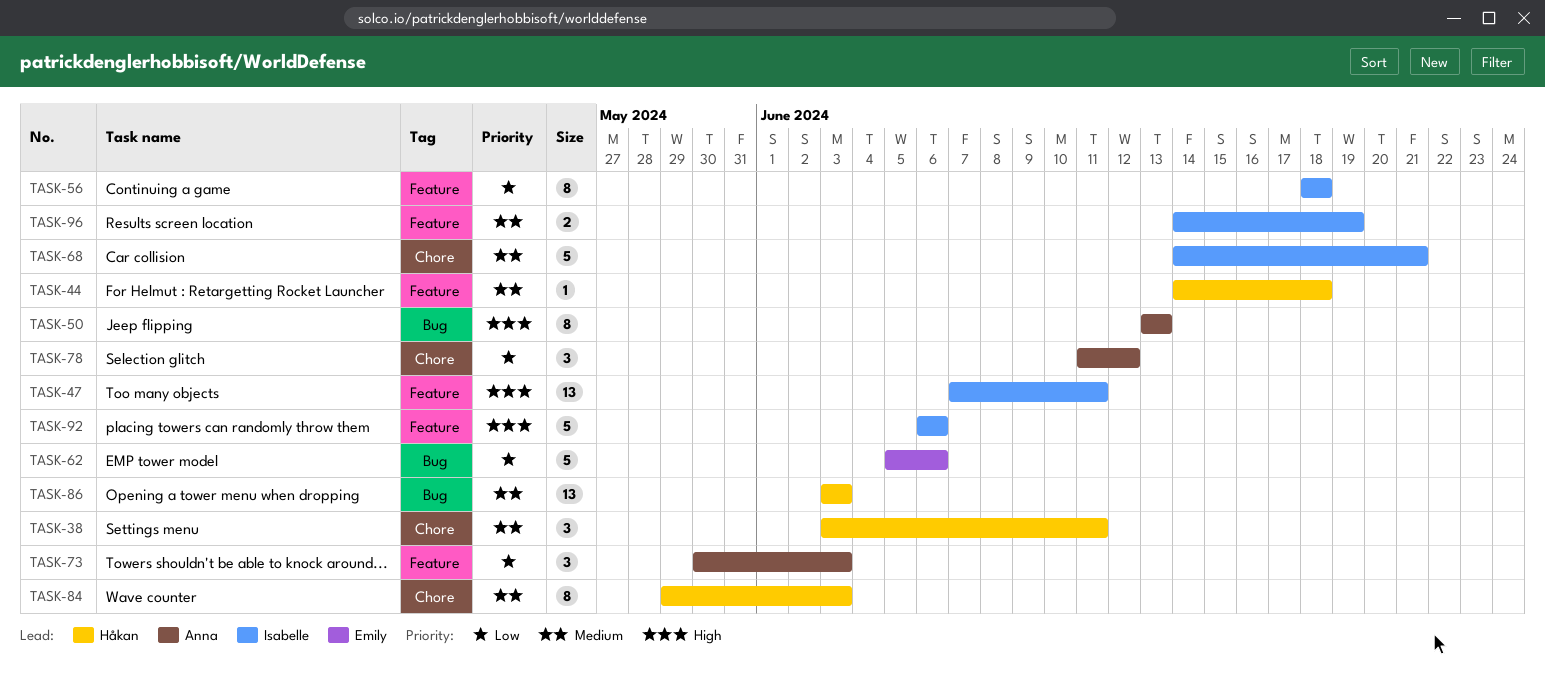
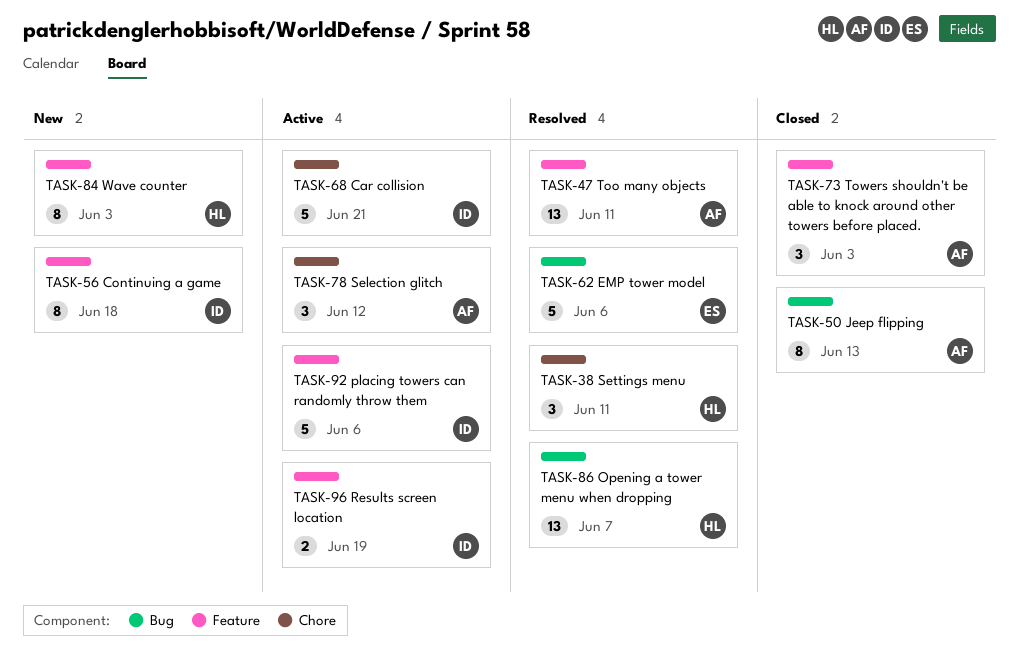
TASK-44: present -> none
TASK-47, owner: Isabelle -> Anna
TASK-84, label: Chore -> Feature
TASK-86, due: Jun 3 -> Jun 7

